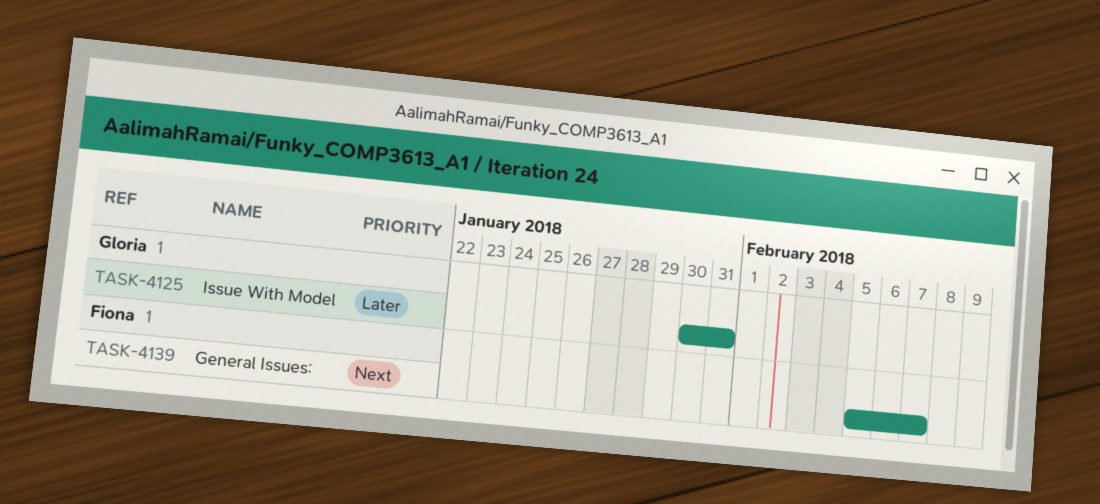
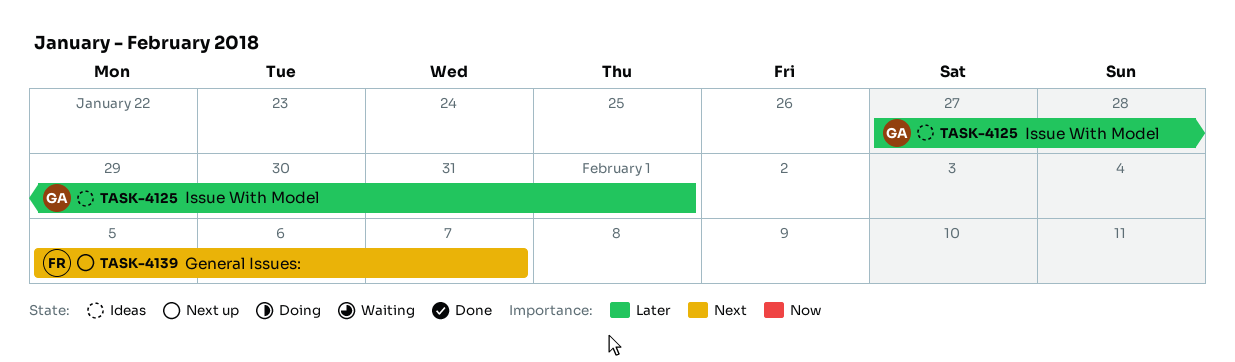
TASK-4125, start: Jan 30 -> Jan 27
TASK-4125, due: Jan 31 -> Feb 1

